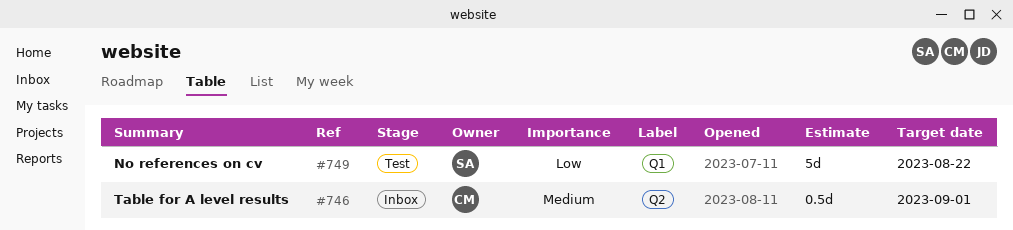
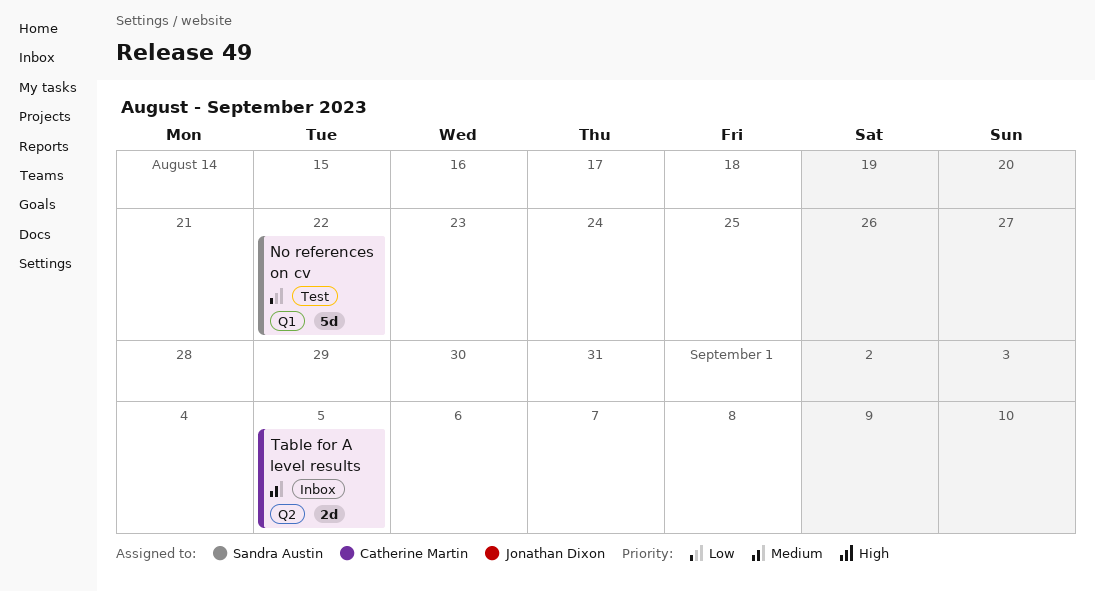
Table for A level results, estimate: 0.5d -> 2d
Table for A level results, due: Sep 1 -> Sep 5

